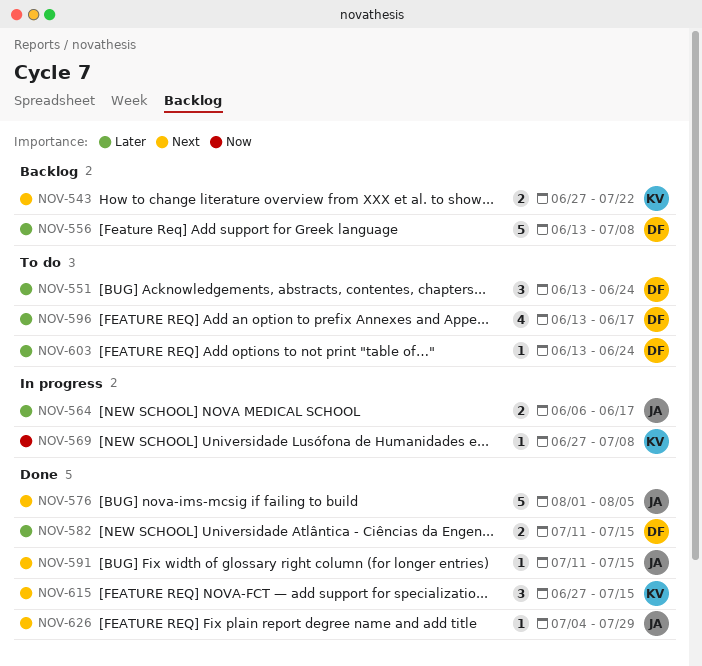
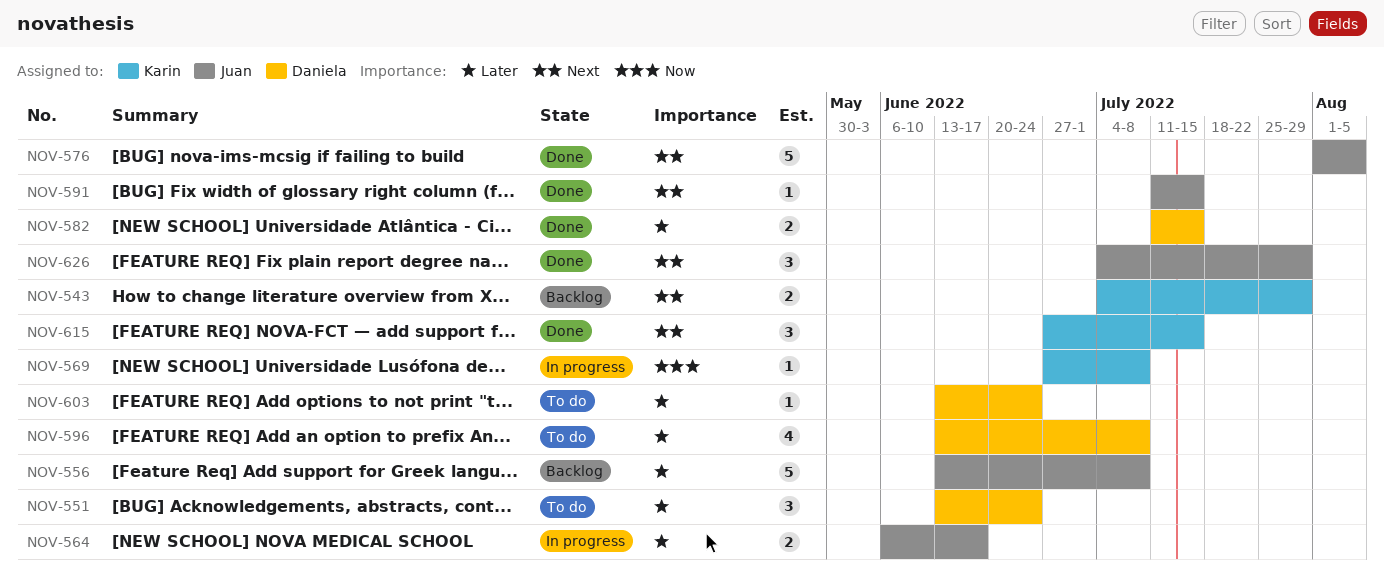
NOV-543, start: Jun 27 -> Jul 4
NOV-543, due: Jul 22 -> Jul 29
NOV-556, owner: Daniela -> Juan
NOV-596, due: Jun 17 -> Jul 8
NOV-626, estimate: 1 -> 3

